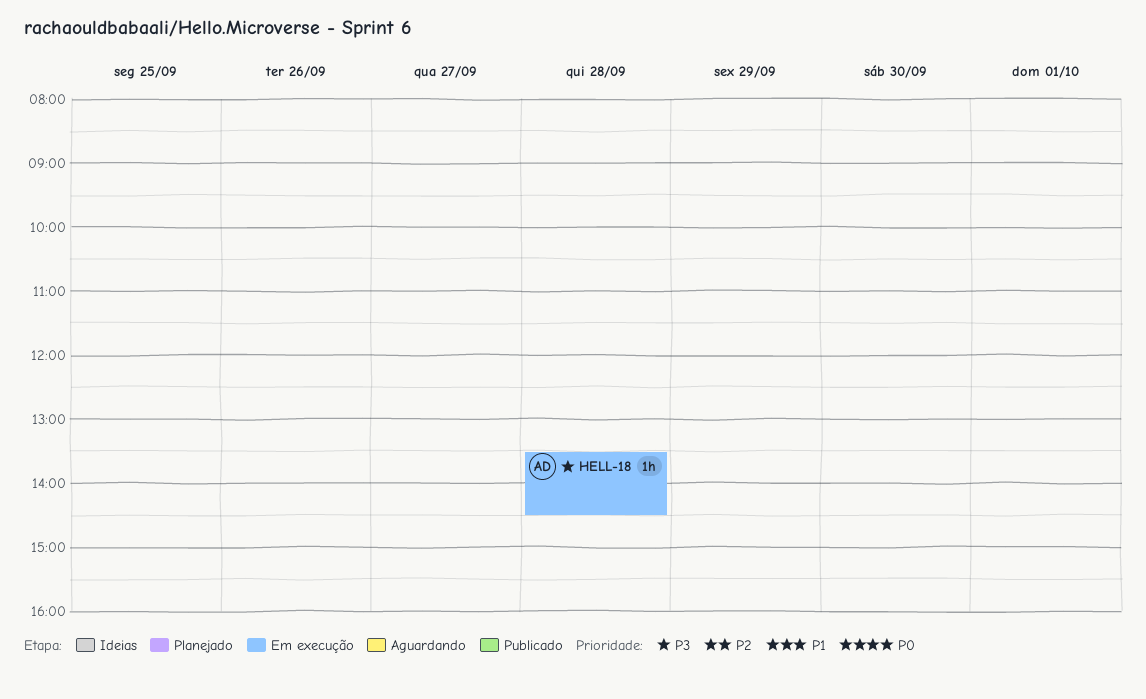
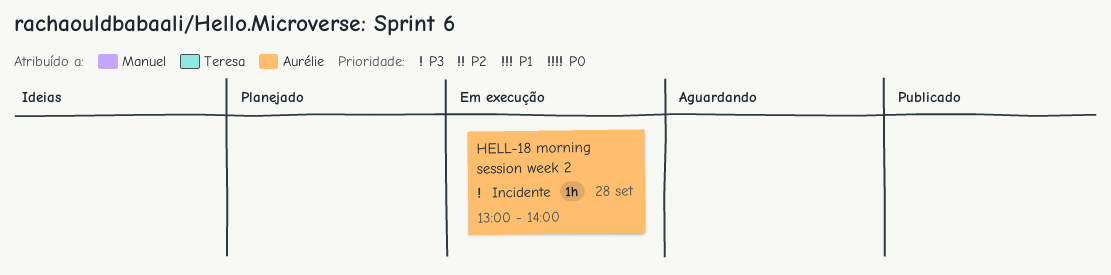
HELL-18, begins: 13:30 -> 13:00
HELL-18, ends: 14:30 -> 14:00

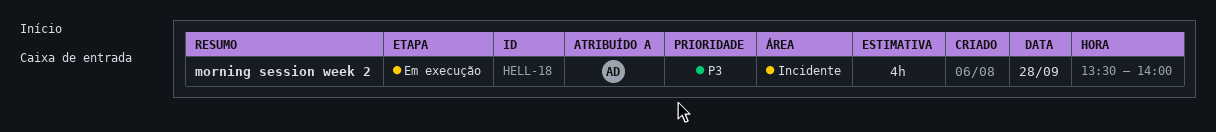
HELL-18, estimate: 1h -> 4h
HELL-18, begins: 13:00 -> 13:30

